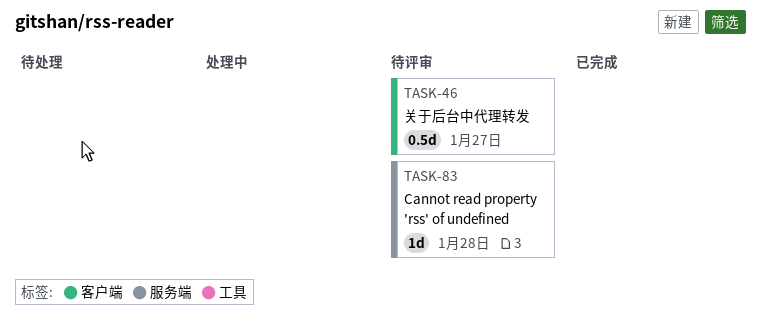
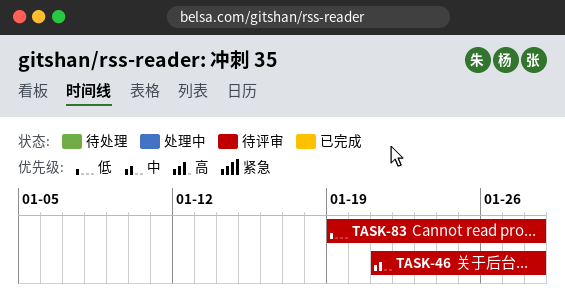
TASK-46, due: Jan 27 -> Jan 28

